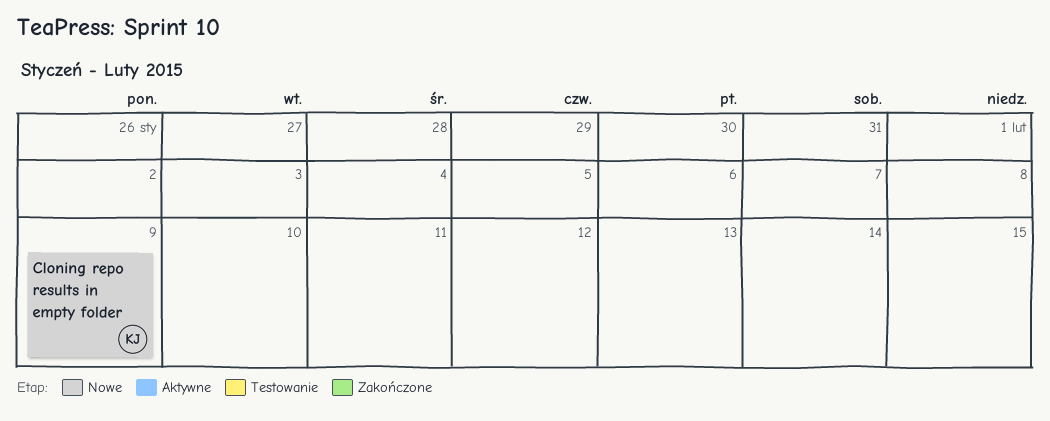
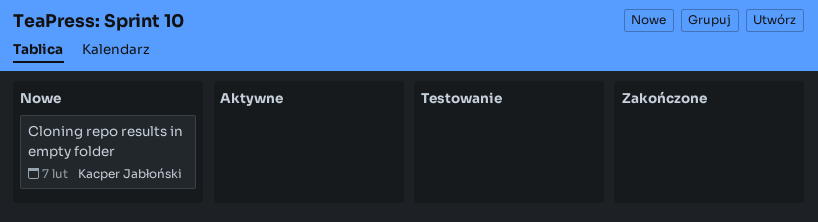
Cloning repo results in empty folder, due: Feb 9 -> Feb 7

